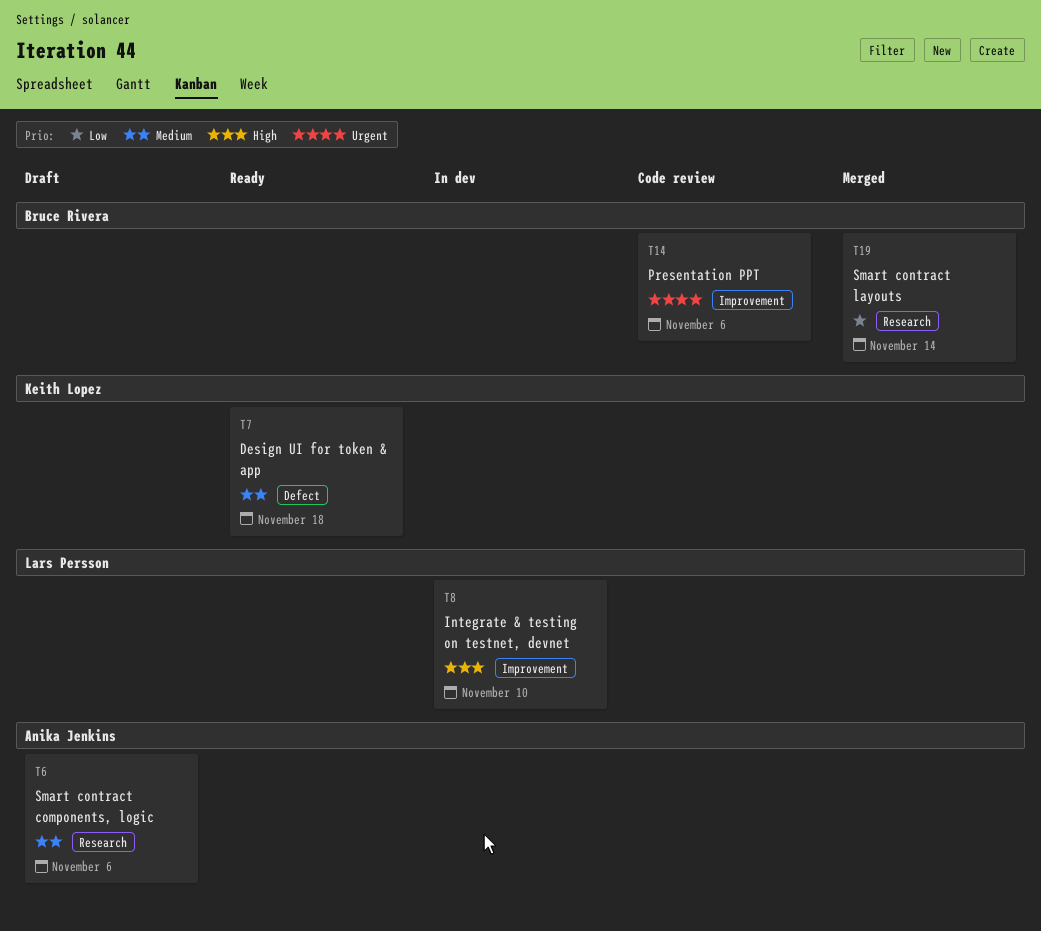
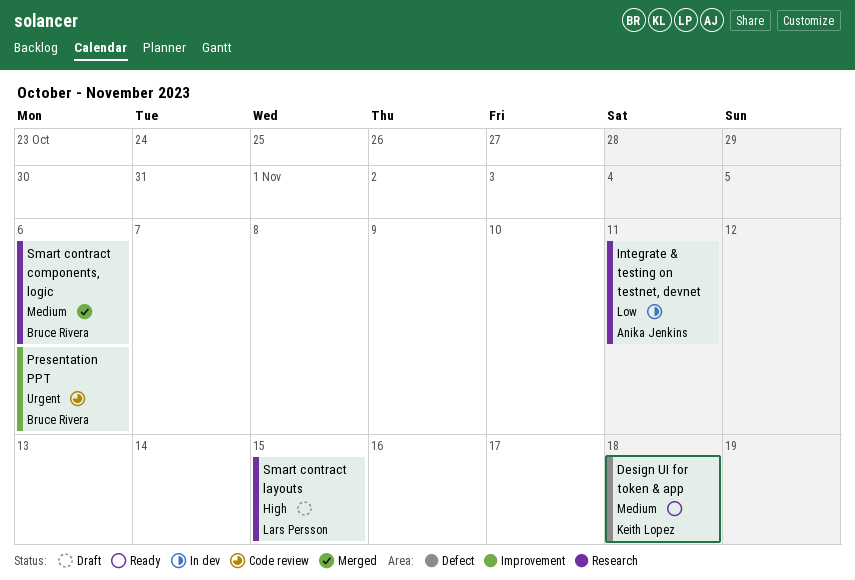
Integrate & testing on testnet, devnet, owner: Lars Persson -> Anika Jenkins
Integrate & testing on testnet, devnet, priority: High -> Low
Integrate & testing on testnet, devnet, label: Improvement -> Research
Integrate & testing on testnet, devnet, due: Nov 10 -> Nov 11
Smart contract components, logic, status: Draft -> Merged
Smart contract components, logic, owner: Anika Jenkins -> Bruce Rivera
Smart contract layouts, status: Merged -> Draft
Smart contract layouts, owner: Bruce Rivera -> Lars Persson
Smart contract layouts, priority: Low -> High
Smart contract layouts, due: Nov 14 -> Nov 15

